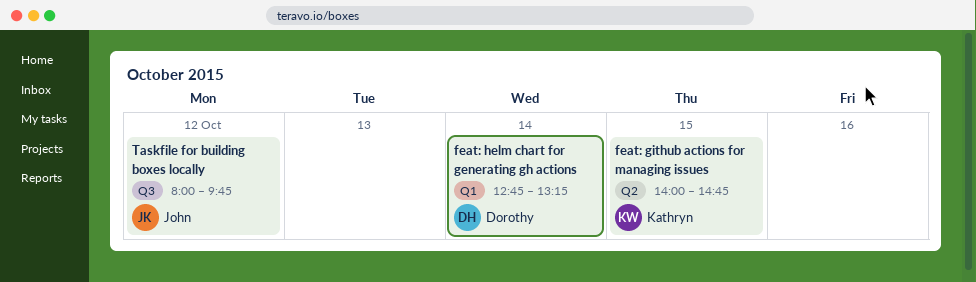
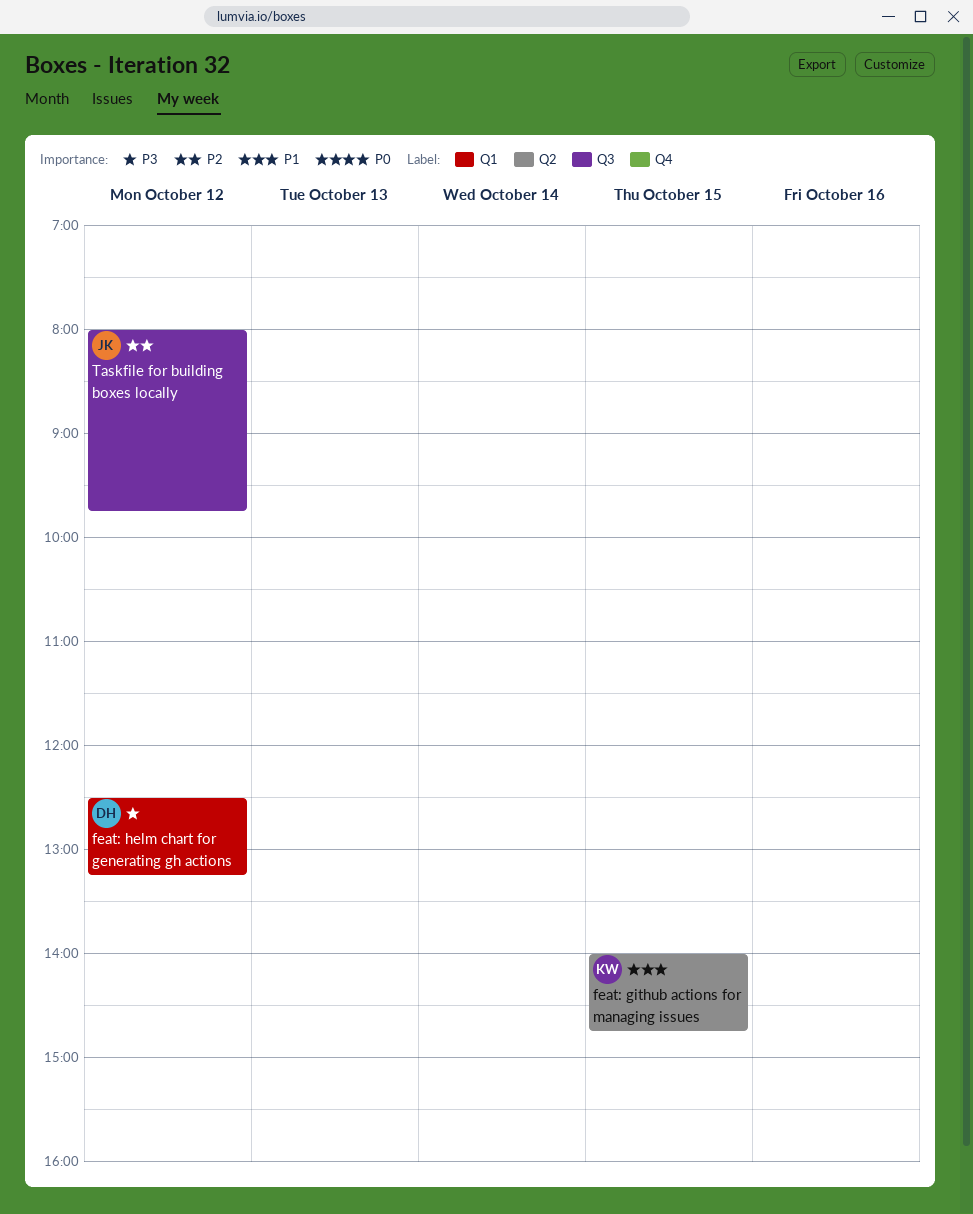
feat: helm chart for generating gh actions, day: Oct 14 -> Oct 12
feat: helm chart for generating gh actions, begins: 12:45 -> 12:30

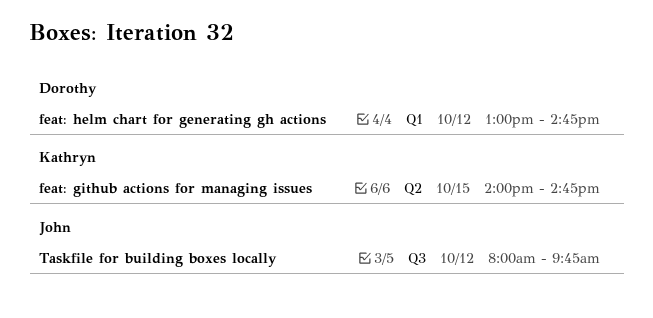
feat: helm chart for generating gh actions, begins: 12:30 -> 13:00
feat: helm chart for generating gh actions, ends: 13:15 -> 14:45

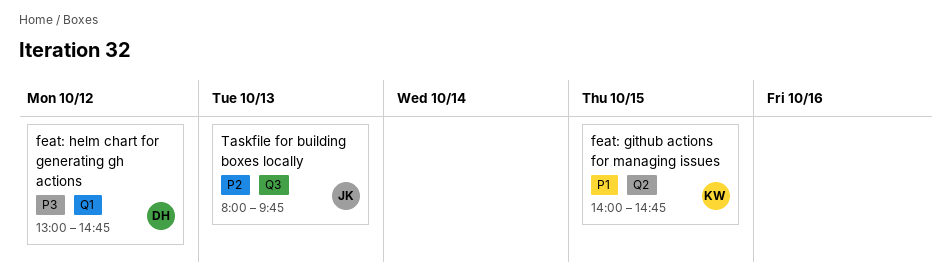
Taskfile for building boxes locally, day: Oct 12 -> Oct 13

